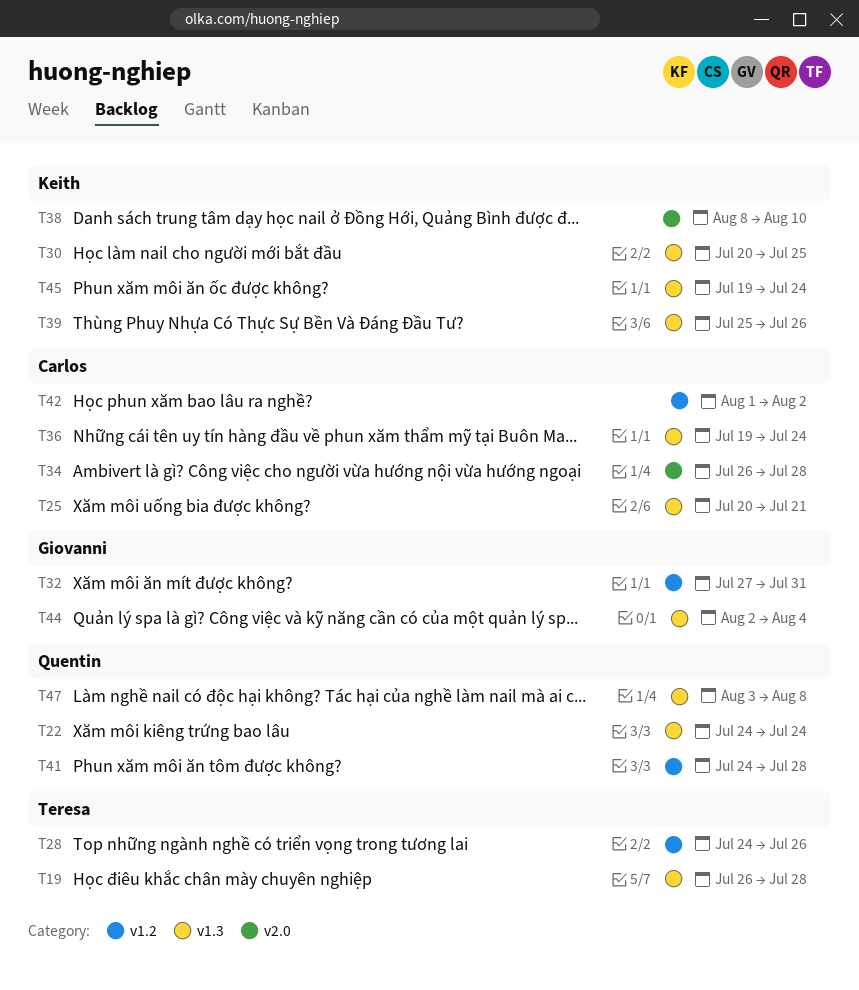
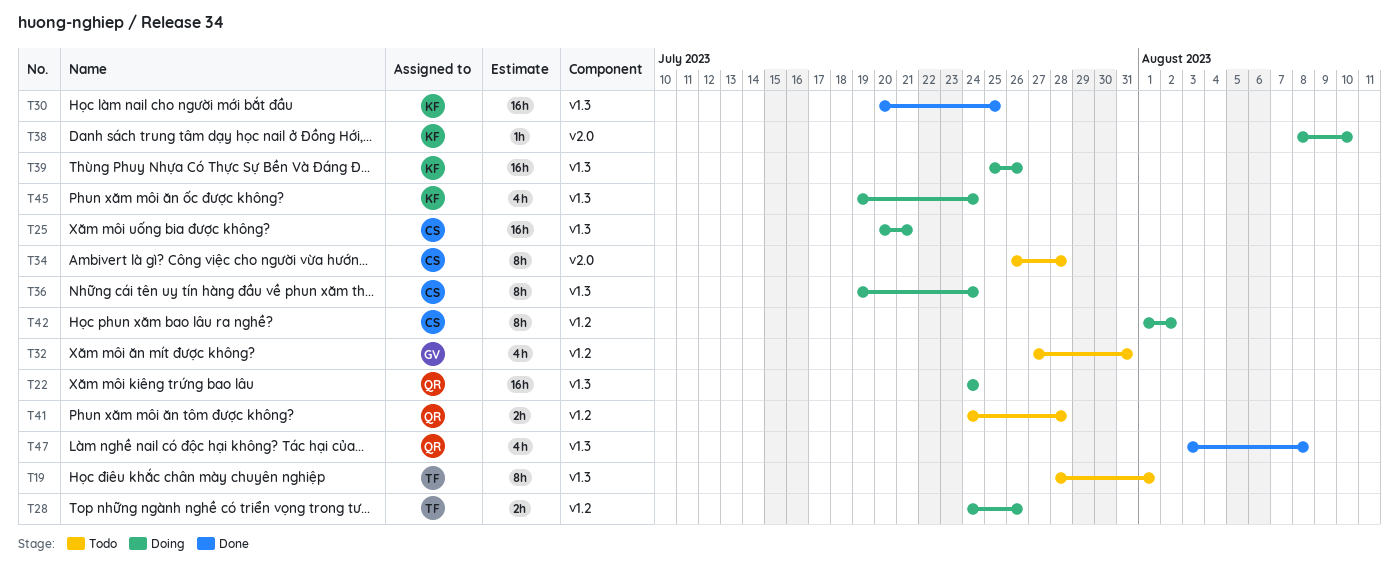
T19, start: Jul 26 -> Jul 28
T19, due: Jul 28 -> Aug 1
T44: present -> none

